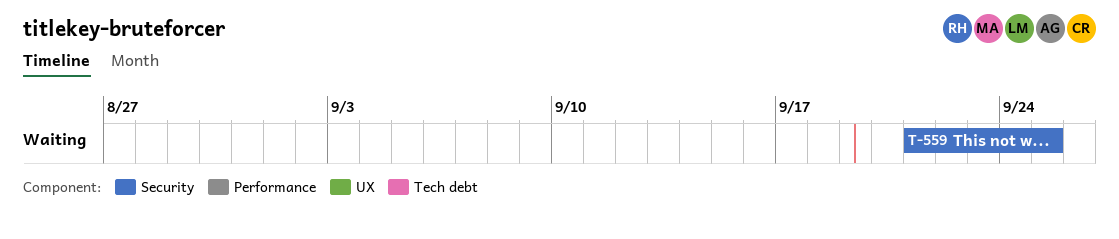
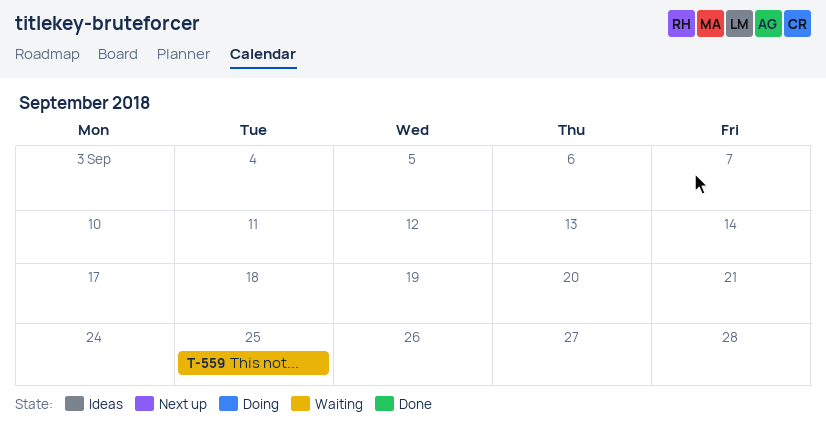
T-559, start: Sep 21 -> Sep 25

